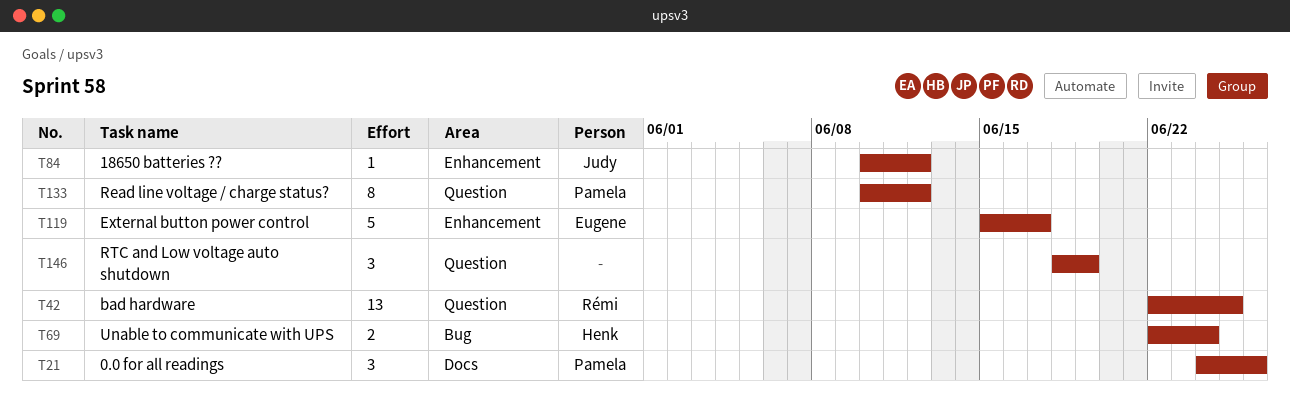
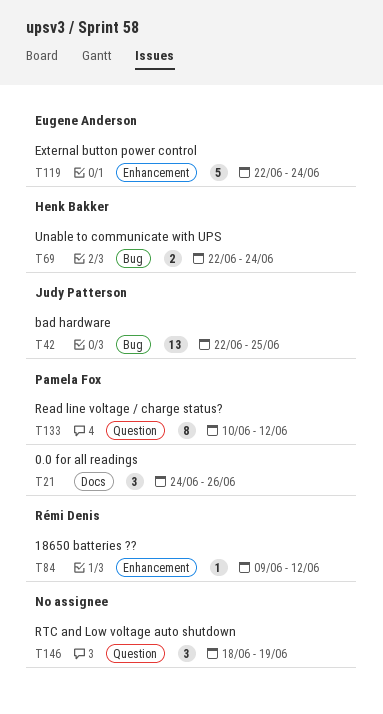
T42, owner: Rémi Denis -> Judy Patterson
T42, label: Question -> Bug
T84, owner: Judy Patterson -> Rémi Denis
T84, start: Jun 10 -> Jun 9
T119, start: Jun 15 -> Jun 22
T119, due: Jun 17 -> Jun 24

